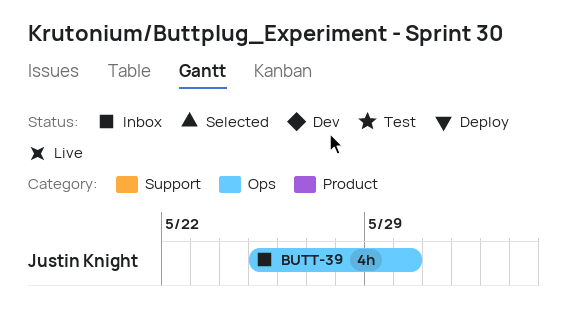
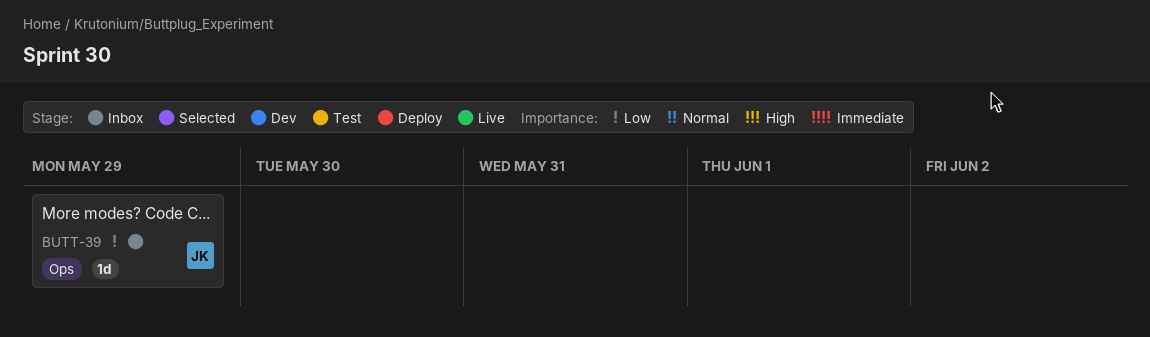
BUTT-39, estimate: 4h -> 1d
BUTT-39, due: May 30 -> May 29

